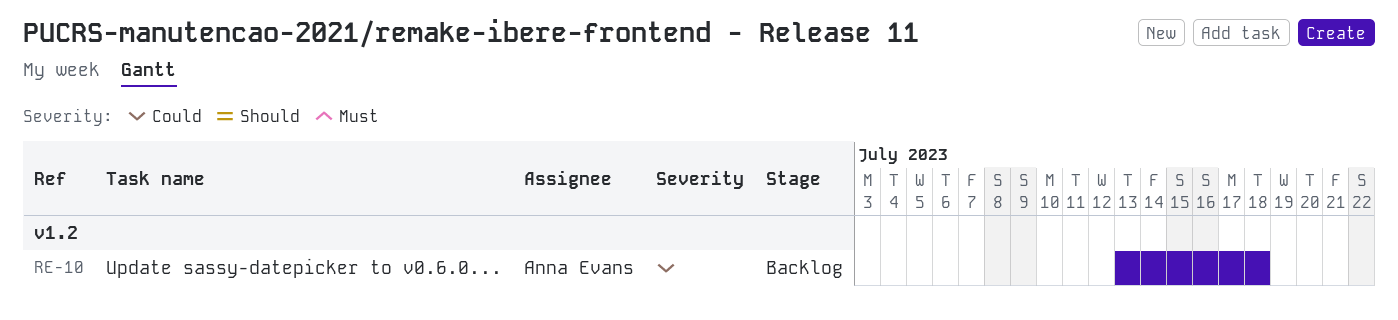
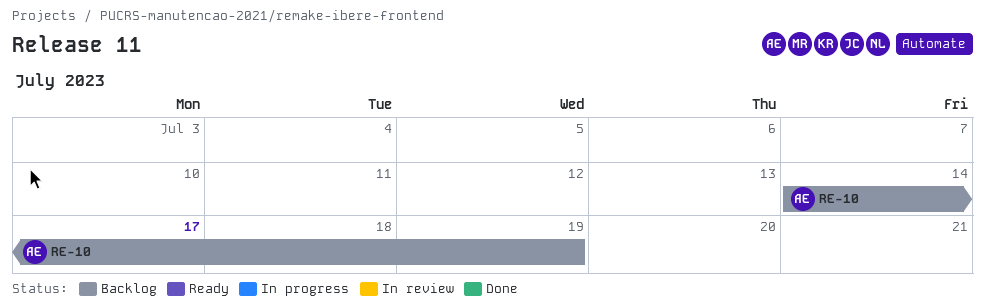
RE-10, start: Jul 13 -> Jul 14
RE-10, due: Jul 18 -> Jul 19

